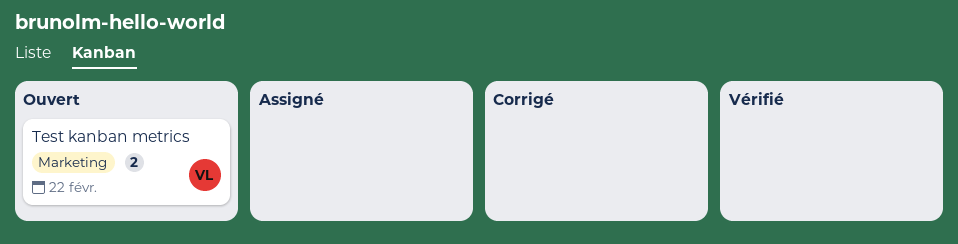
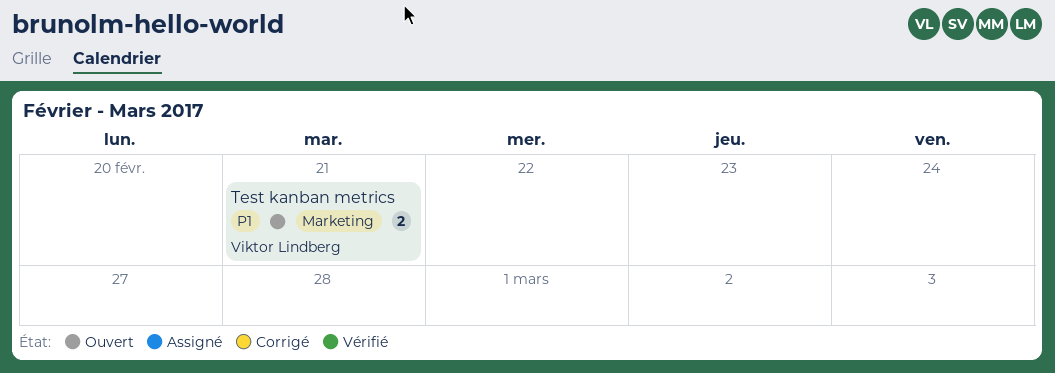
Test kanban metrics, due: Feb 22 -> Feb 21

